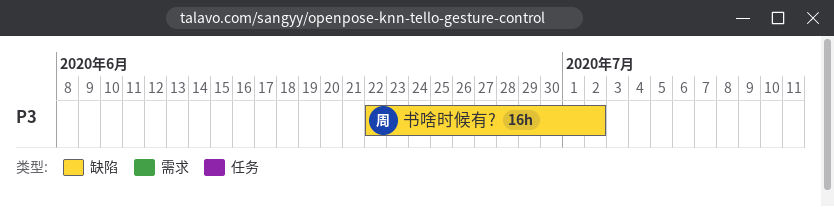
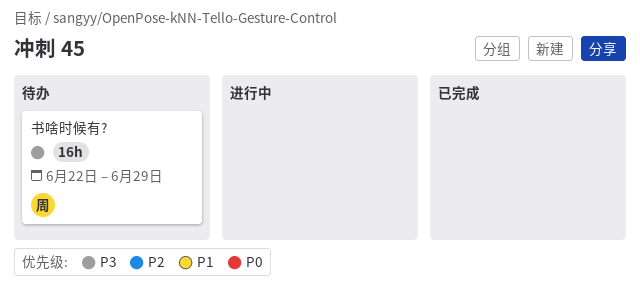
书啥时候有?, due: Jul 2 -> Jun 29

